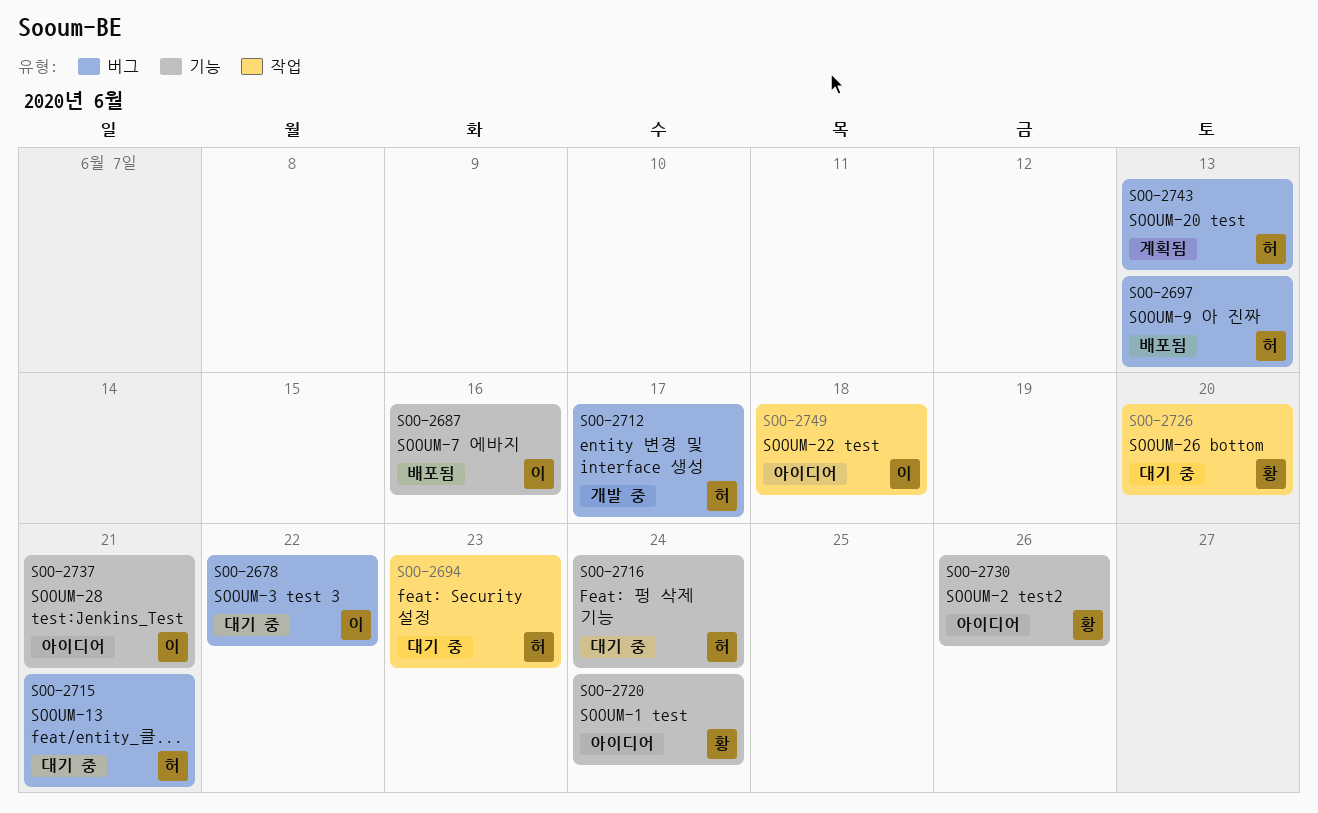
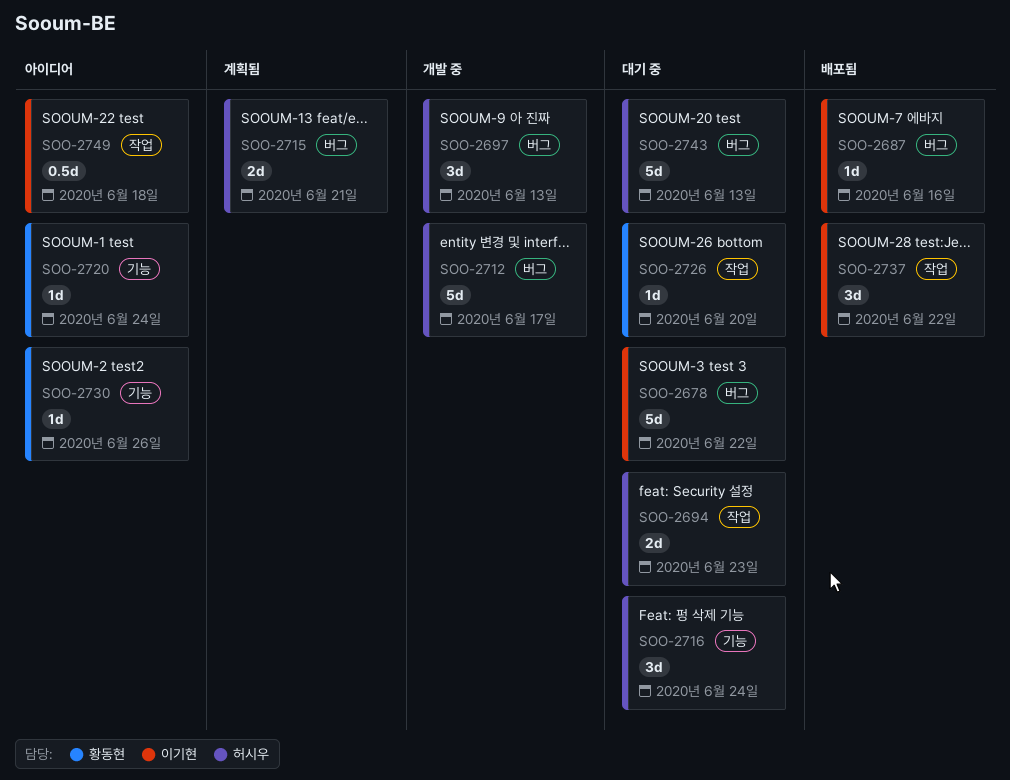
SOO-2687, label: 기능 -> 버그
SOO-2697, status: 배포됨 -> 개발 중
SOO-2715, status: 대기 중 -> 계획됨
SOO-2737, status: 아이디어 -> 배포됨
SOO-2737, label: 기능 -> 작업
SOO-2737, due: Jun 21 -> Jun 22
SOO-2743, status: 계획됨 -> 대기 중

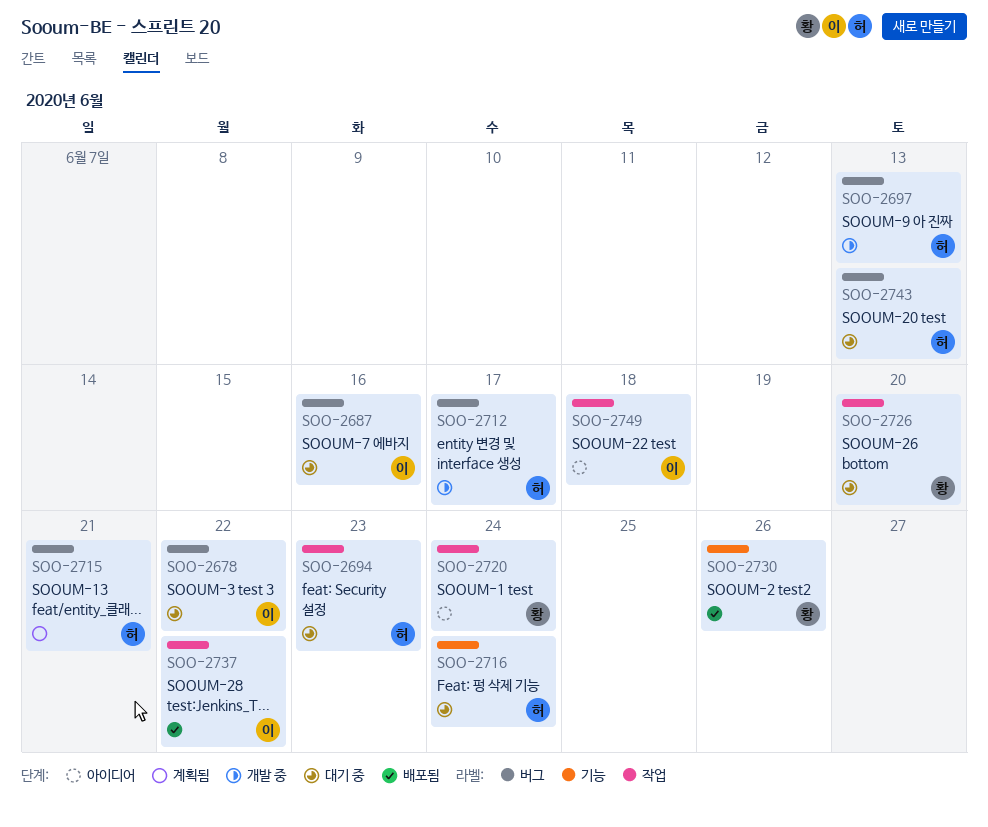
SOO-2687, status: 배포됨 -> 대기 중
SOO-2720, label: 기능 -> 작업
SOO-2730, status: 아이디어 -> 배포됨

